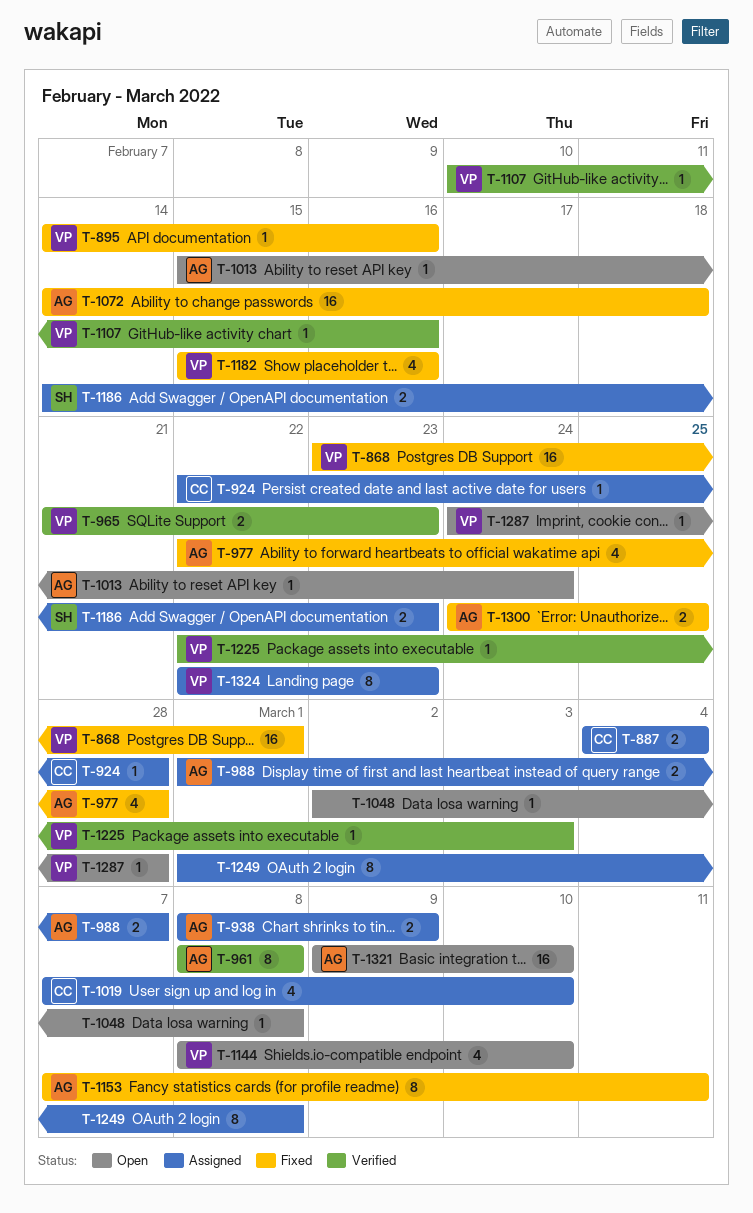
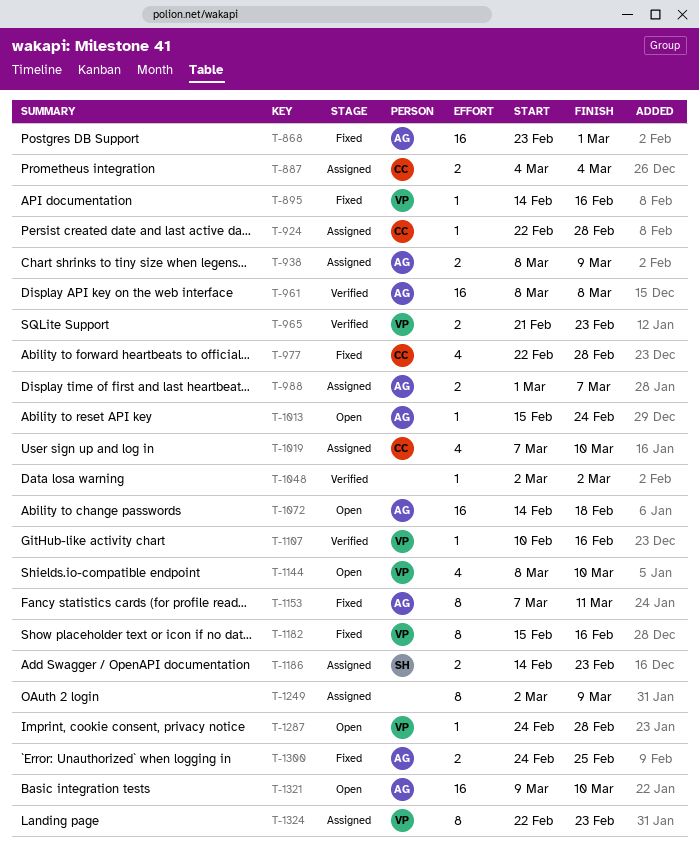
T-868, owner: VP -> AG
T-961, estimate: 8 -> 16
T-977, owner: AG -> CC
T-1048, status: Open -> Verified
T-1048, due: Mar 8 -> Mar 2
T-1072, status: Fixed -> Open
T-1182, estimate: 4 -> 8
T-1225: present -> none
T-1249, start: Mar 1 -> Mar 2
T-1249, due: Mar 8 -> Mar 9

